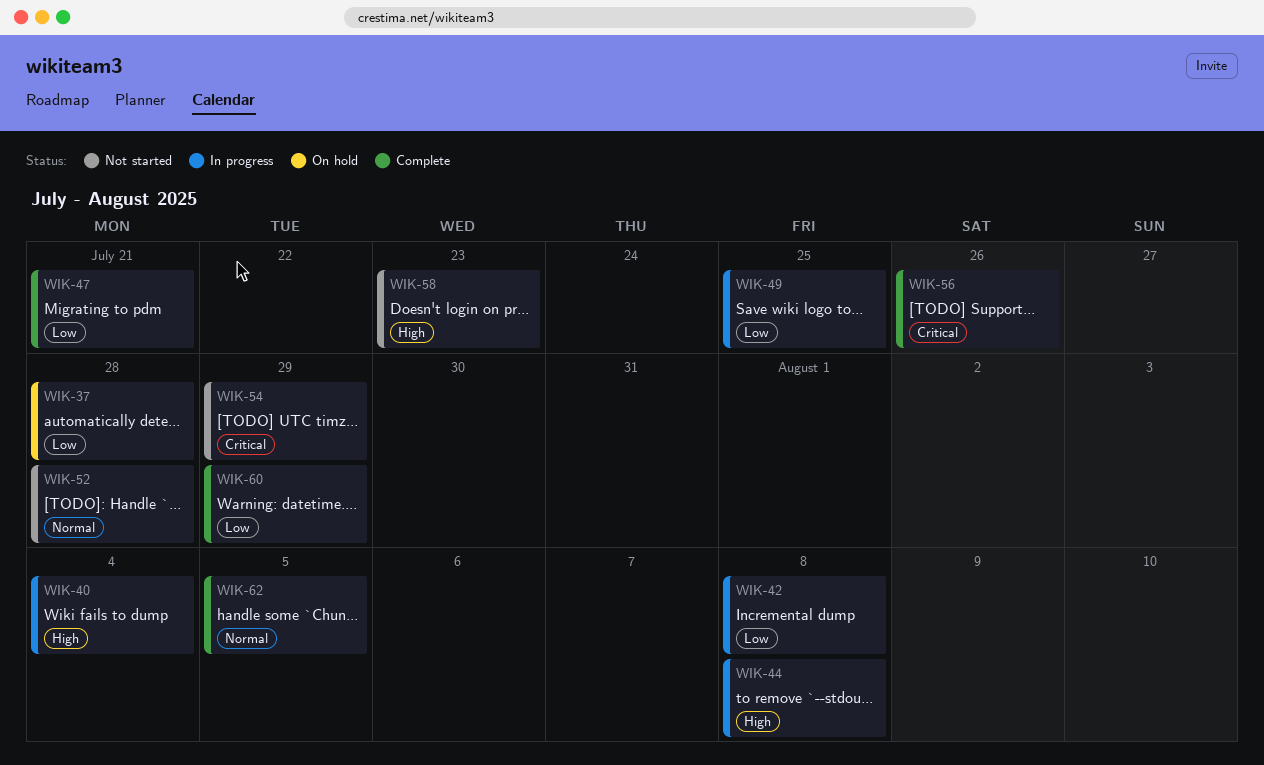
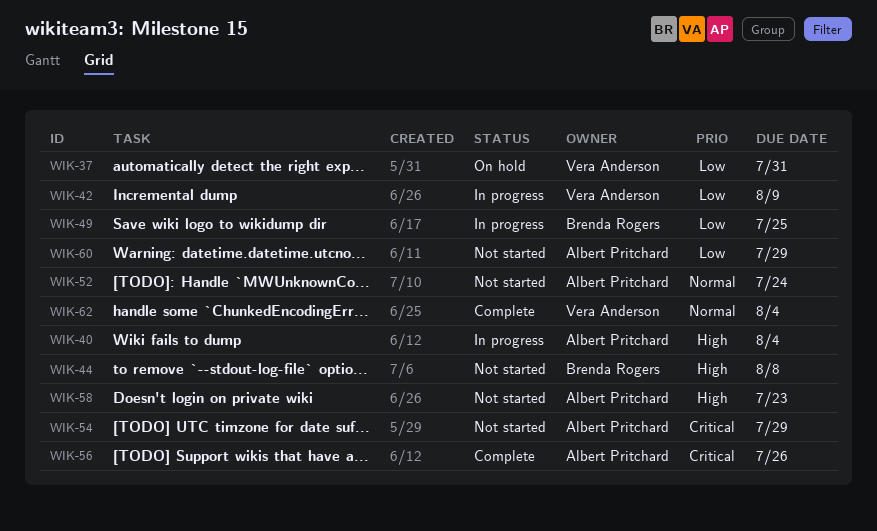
WIK-37, due: Jul 28 -> Jul 31
WIK-42, due: Aug 8 -> Aug 9
WIK-44, status: In progress -> Not started
WIK-47: present -> none
WIK-52, due: Jul 28 -> Jul 24
WIK-60, status: Complete -> Not started
WIK-62, due: Aug 5 -> Aug 4

